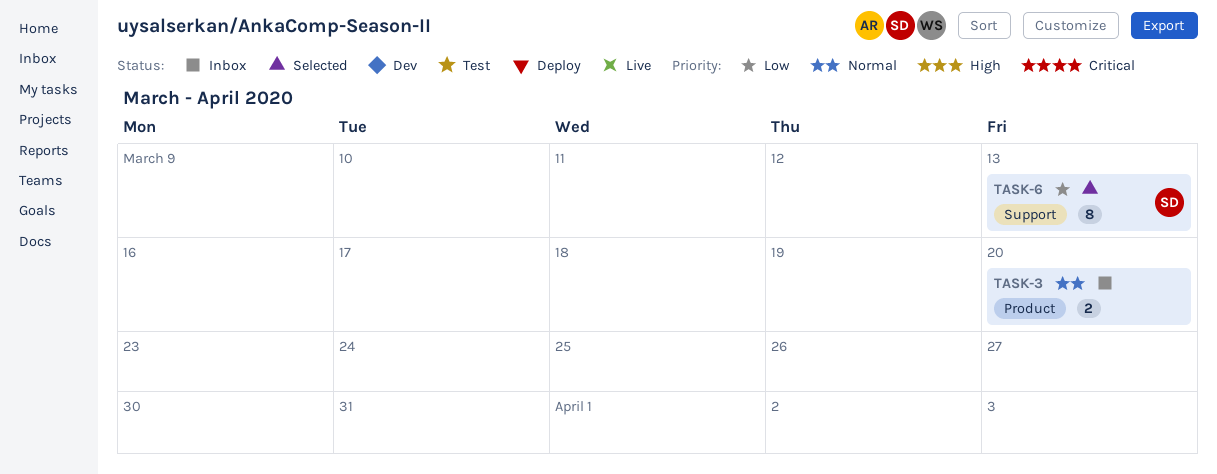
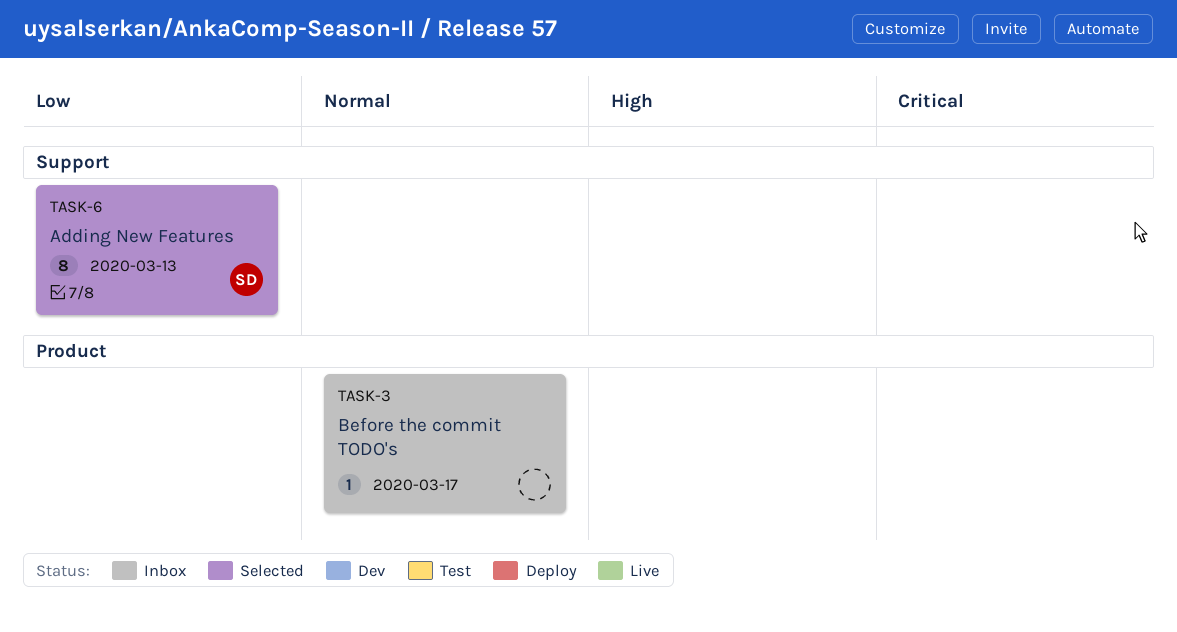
TASK-3, estimate: 2 -> 1
TASK-3, due: Mar 20 -> Mar 17

